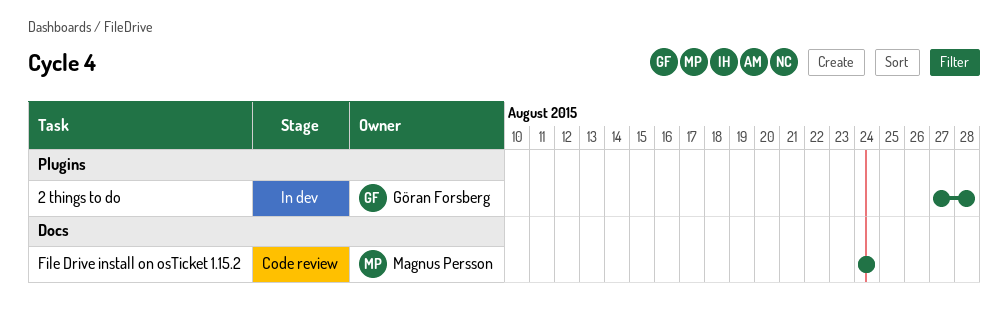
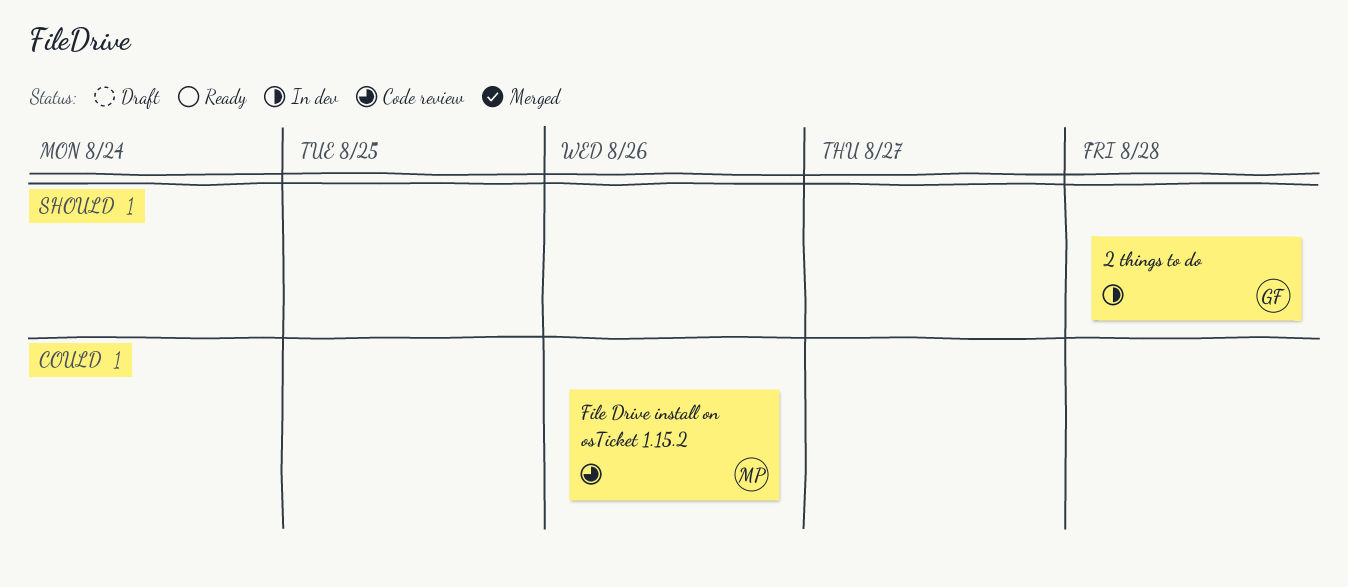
File Drive install on osTicket 1.15.2, due: Aug 24 -> Aug 26

